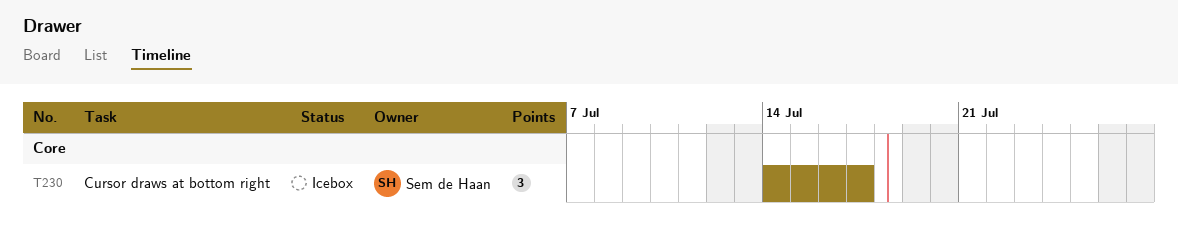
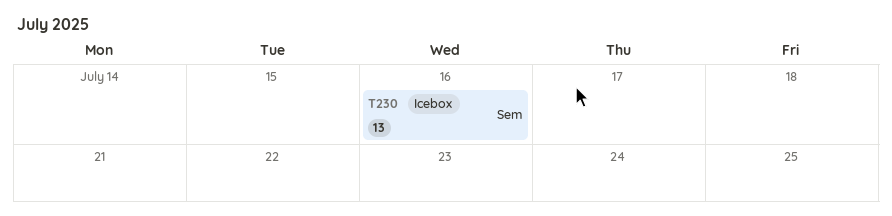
T230, estimate: 3 -> 13
T230, due: Jul 17 -> Jul 16

